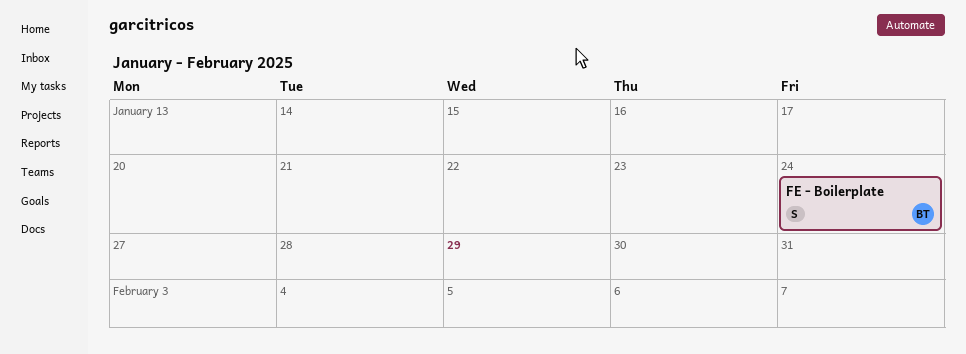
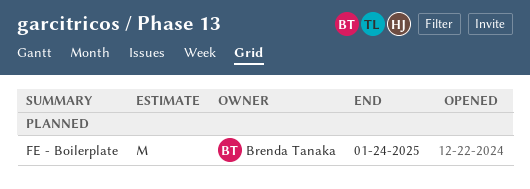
FE - Boilerplate, estimate: S -> M

